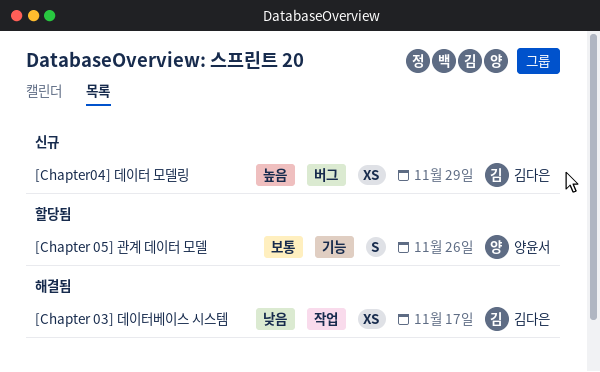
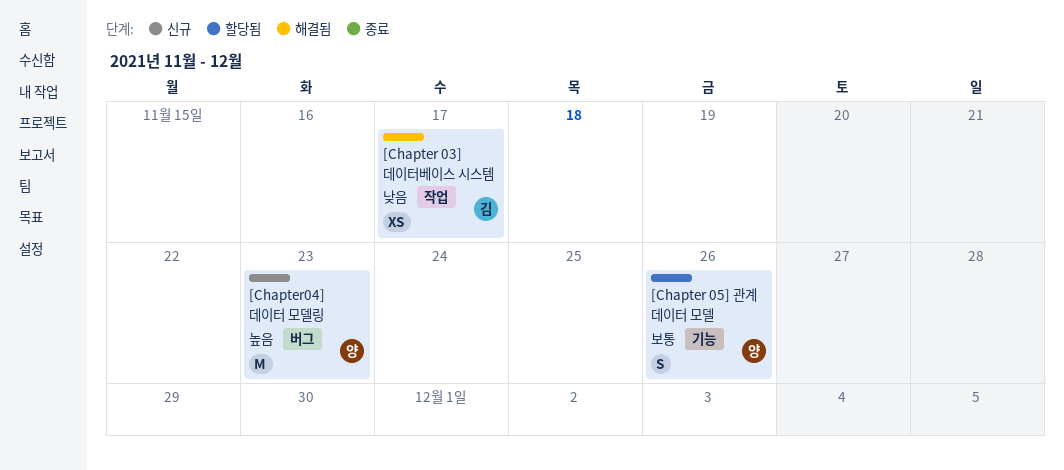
[Chapter04] 데이터 모델링, owner: 김다은 -> 양윤서
[Chapter04] 데이터 모델링, estimate: XS -> M
[Chapter04] 데이터 모델링, due: Nov 29 -> Nov 23

